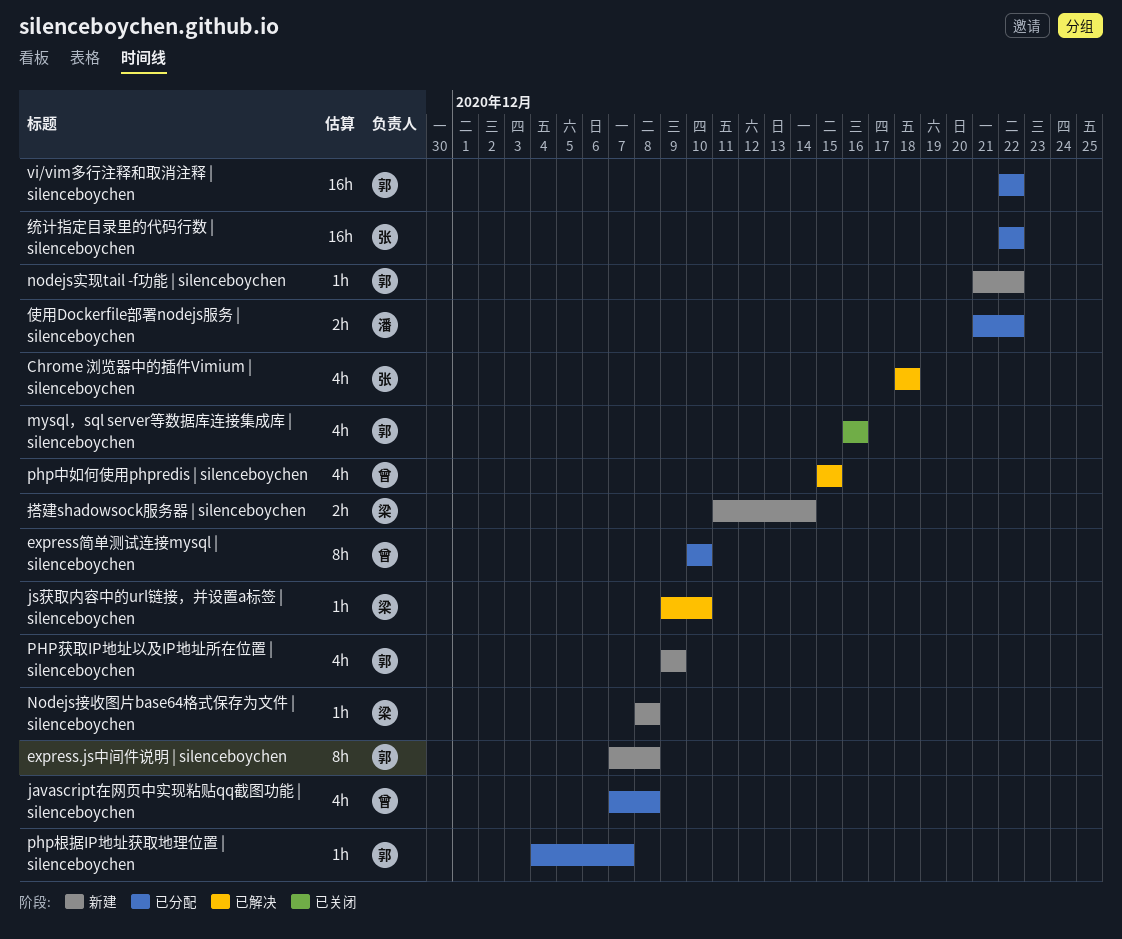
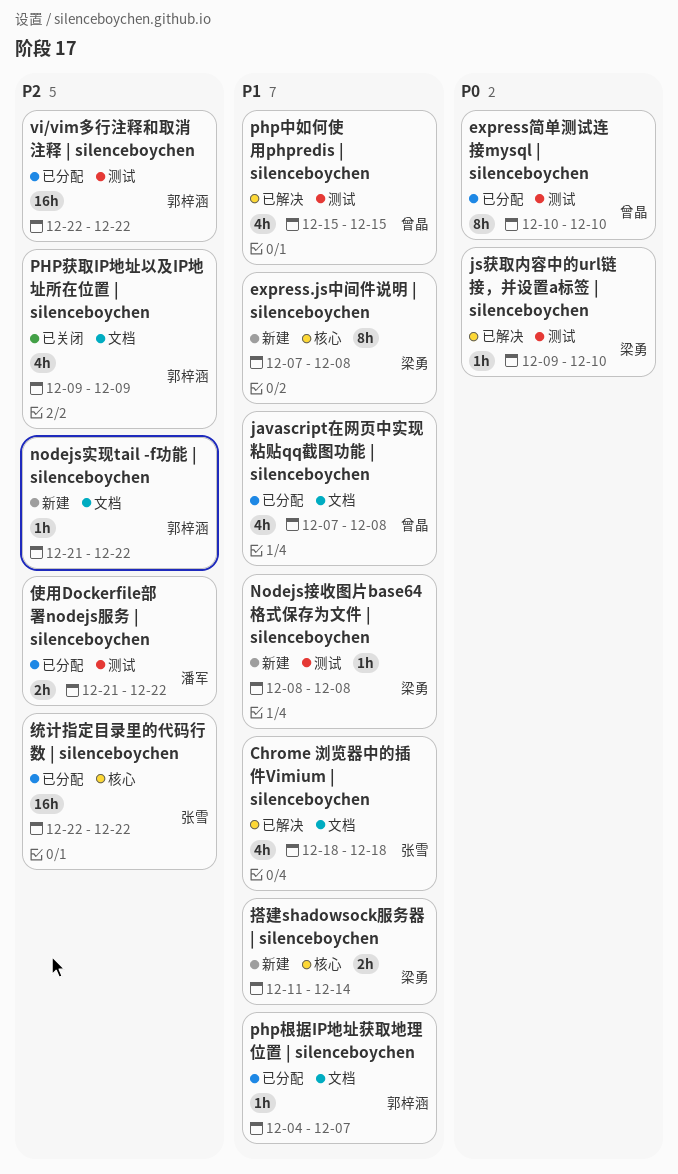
express.js中间件说明 | silenceboychen, owner: 郭梓涵 -> 梁勇
mysql，sql server等数据库连接集成库 | silenceboychen: present -> none
PHP获取IP地址以及IP地址所在位置 | silenceboychen, status: 新建 -> 已关闭

